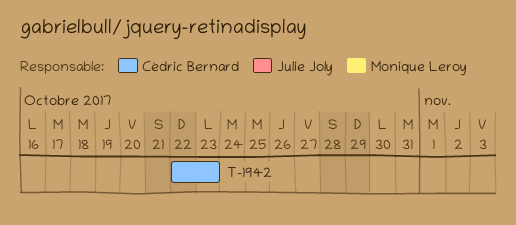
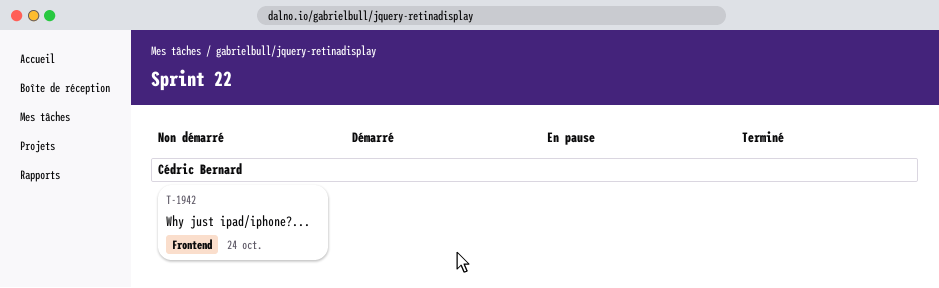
T-1942, due: Oct 23 -> Oct 24

